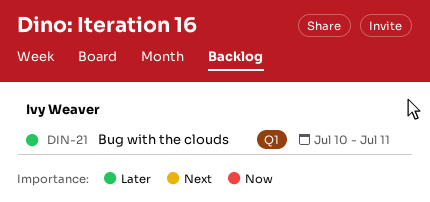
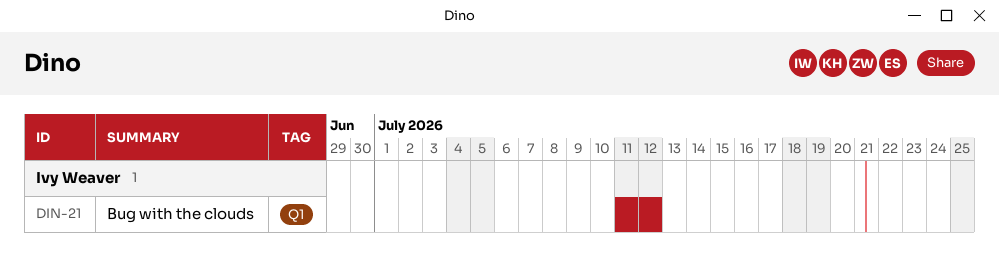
DIN-21, start: Jul 10 -> Jul 11
DIN-21, due: Jul 11 -> Jul 12

